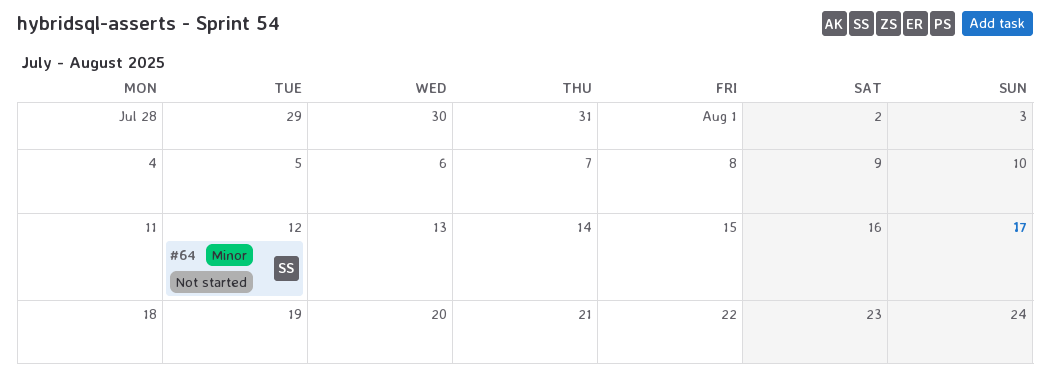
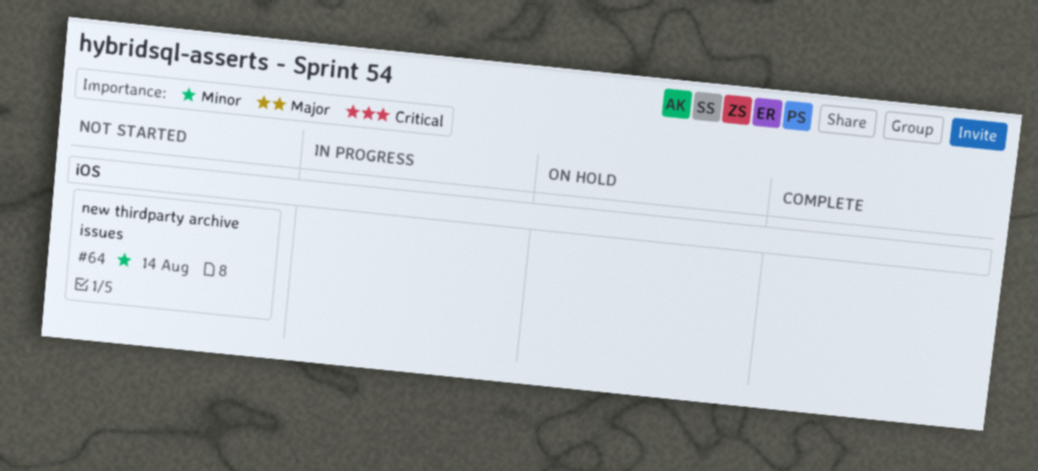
#64, due: Aug 12 -> Aug 14

